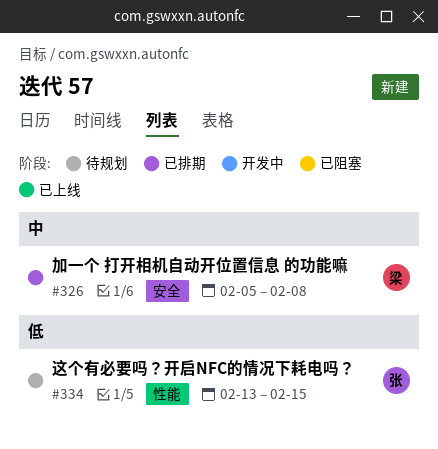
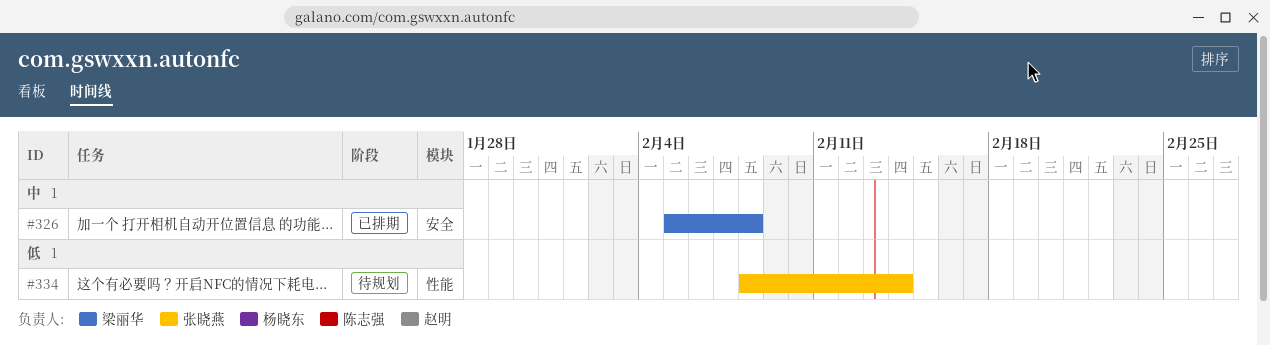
#334, start: Feb 13 -> Feb 8
#334, due: Feb 15 -> Feb 14

